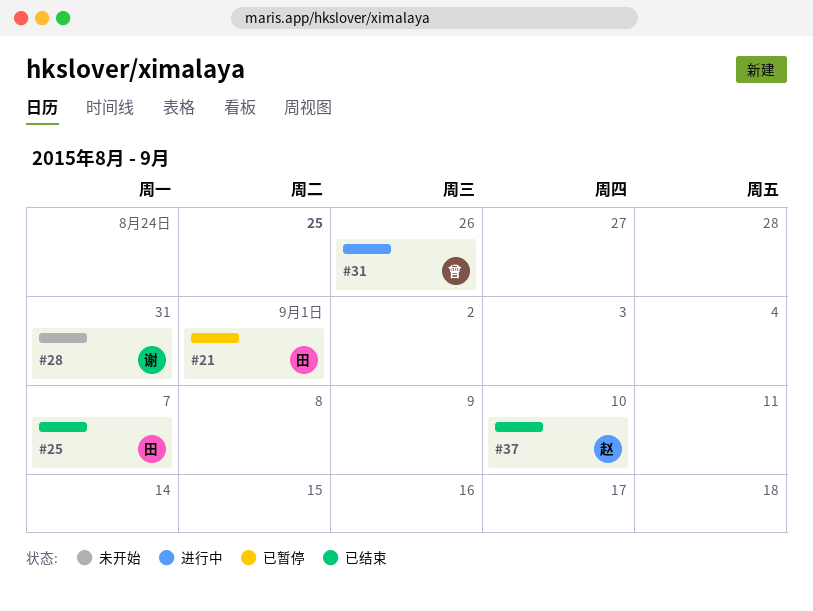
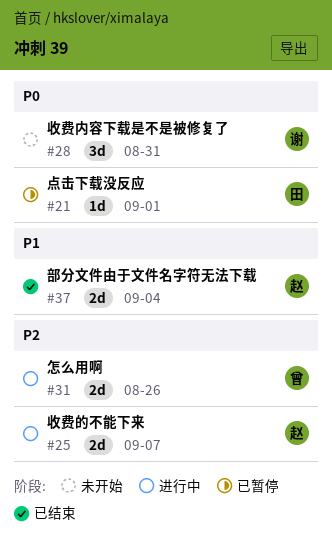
#25, status: 已结束 -> 进行中
#25, owner: 田 -> 赵
#37, due: Sep 10 -> Sep 4

